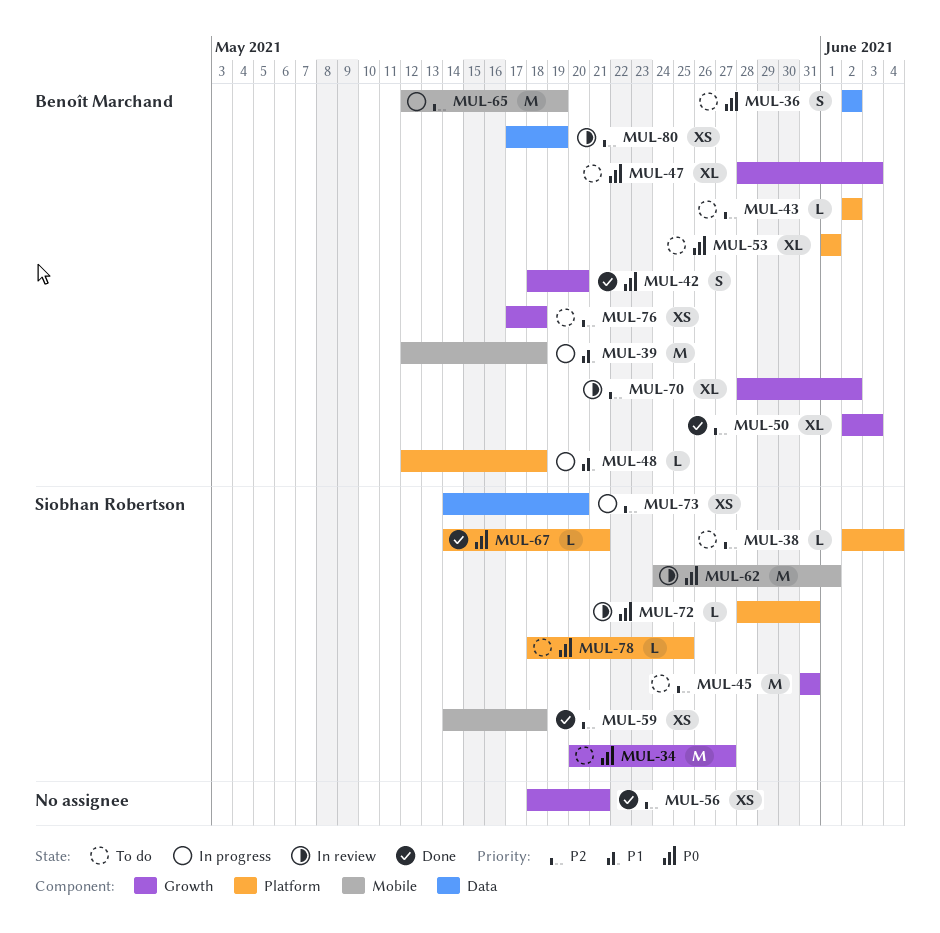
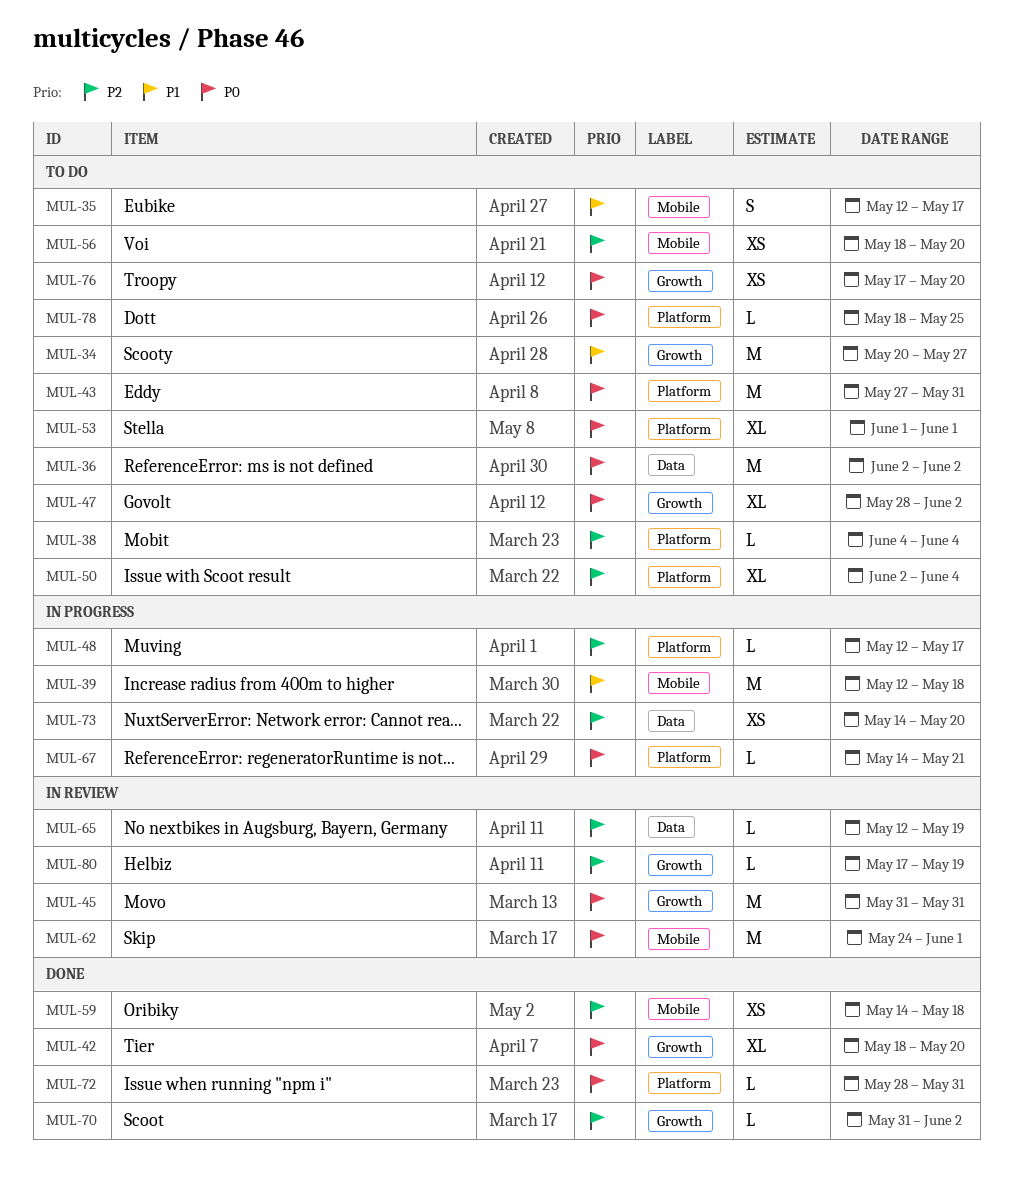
MUL-34, priority: P0 -> P1
MUL-35: none -> present
MUL-36, estimate: S -> M
MUL-38, start: Jun 2 -> Jun 4
MUL-42, estimate: S -> XL
MUL-43, priority: P2 -> P0
MUL-43, estimate: L -> M
MUL-43, start: Jun 2 -> May 27
MUL-43, due: Jun 2 -> May 31
MUL-45, status: To do -> In review
MUL-45, priority: P2 -> P0
MUL-47, due: Jun 3 -> Jun 2
MUL-48, priority: P1 -> P2
MUL-48, due: May 18 -> May 17
MUL-50, status: Done -> To do
MUL-50, label: Growth -> Platform
MUL-50, due: Jun 3 -> Jun 4
MUL-56, status: Done -> To do
MUL-56, label: Growth -> Mobile
MUL-56, due: May 21 -> May 20
MUL-65, status: In progress -> In review
MUL-65, label: Mobile -> Data
MUL-65, estimate: M -> L
MUL-67, status: Done -> In progress
MUL-70, status: In review -> Done
MUL-70, estimate: XL -> L
MUL-70, start: May 28 -> May 31
MUL-72, status: In review -> Done
MUL-76, priority: P2 -> P0
MUL-76, due: May 18 -> May 20
MUL-80, label: Data -> Growth
MUL-80, estimate: XS -> L

